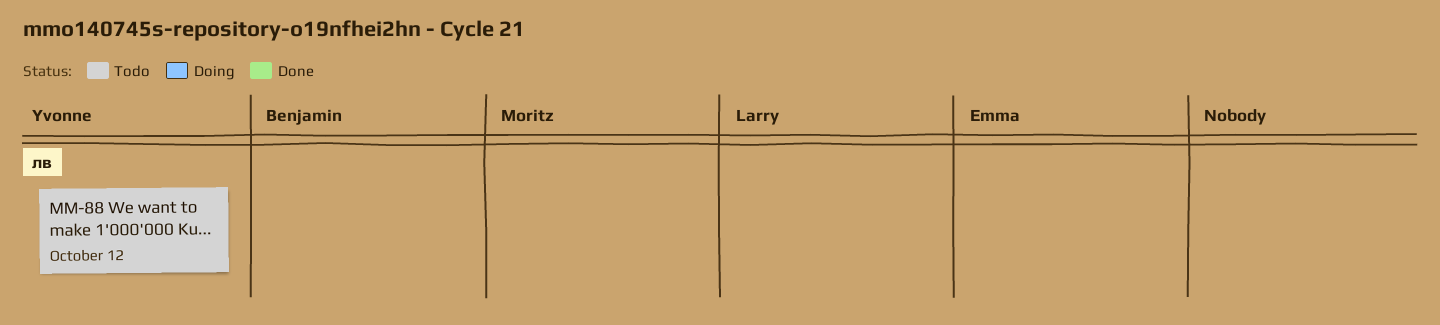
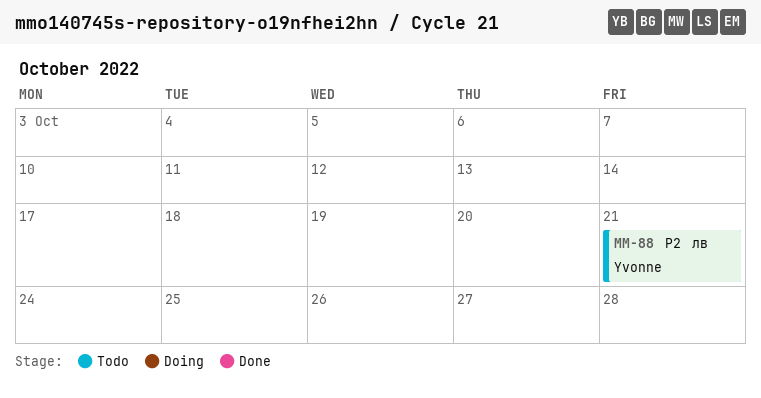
MM-88, due: Oct 12 -> Oct 21

